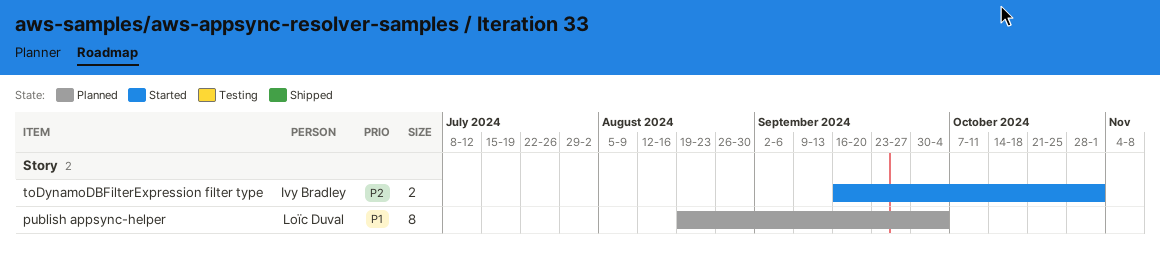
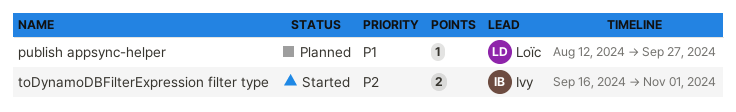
publish appsync-helper, estimate: 8 -> 1
publish appsync-helper, start: Aug 19 -> Aug 12
publish appsync-helper, due: Oct 4 -> Sep 27

